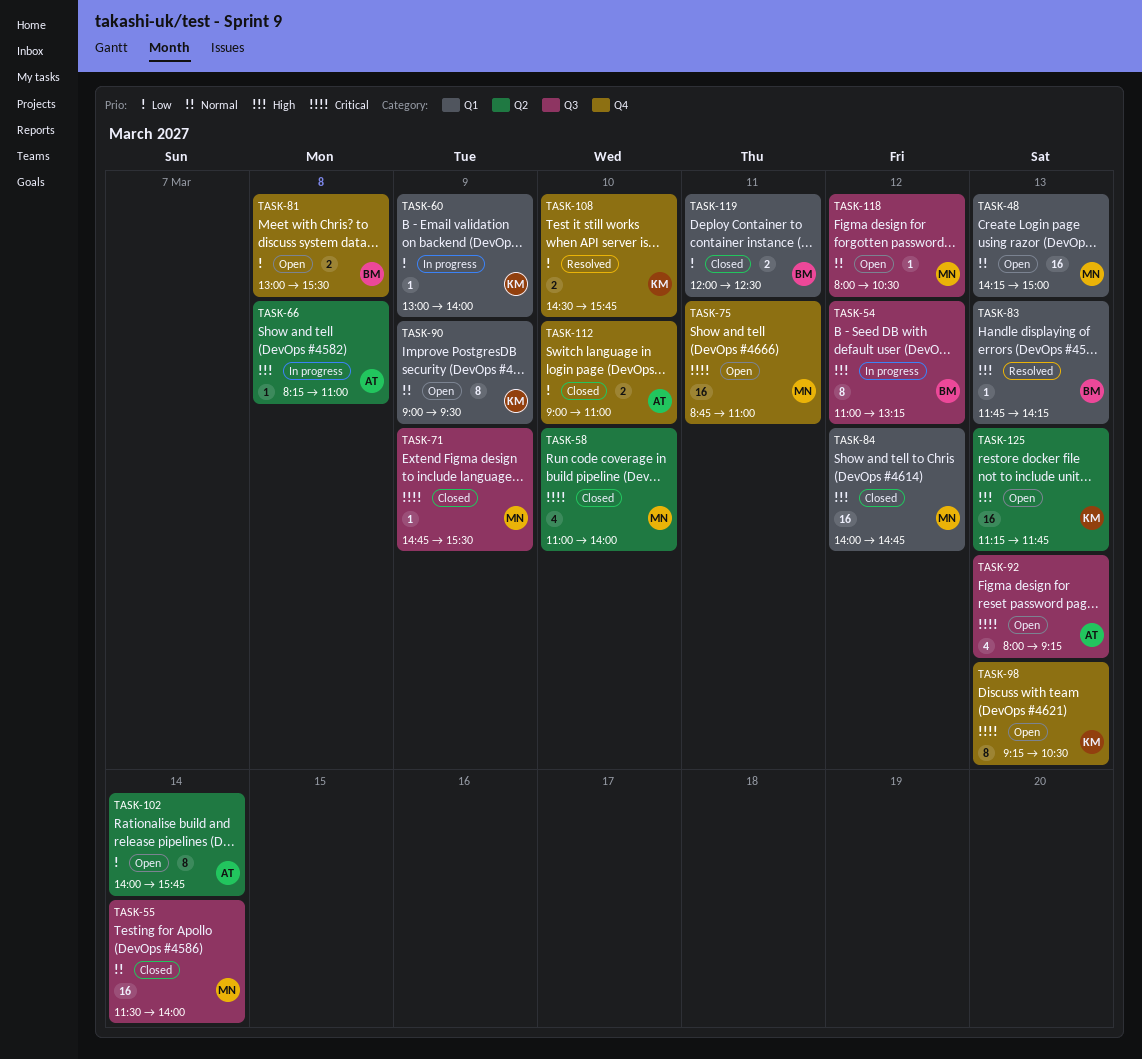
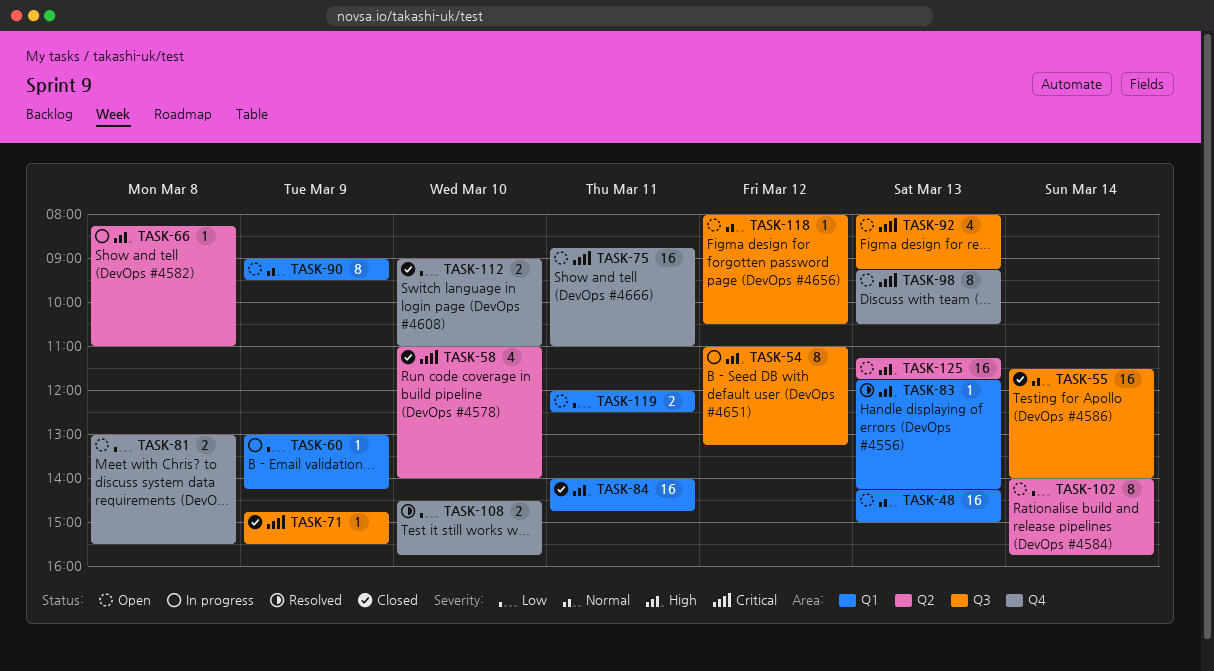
TASK-60, ends: 14:00 -> 14:15
TASK-84, day: Mar 12 -> Mar 11
TASK-119, status: Closed -> Open

